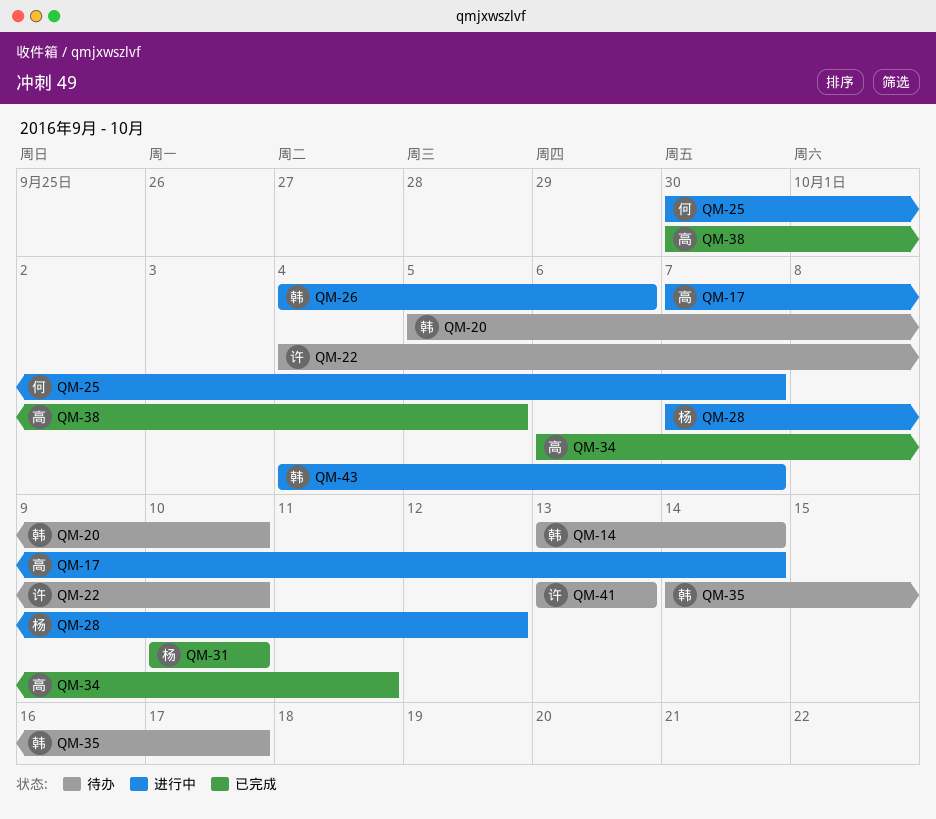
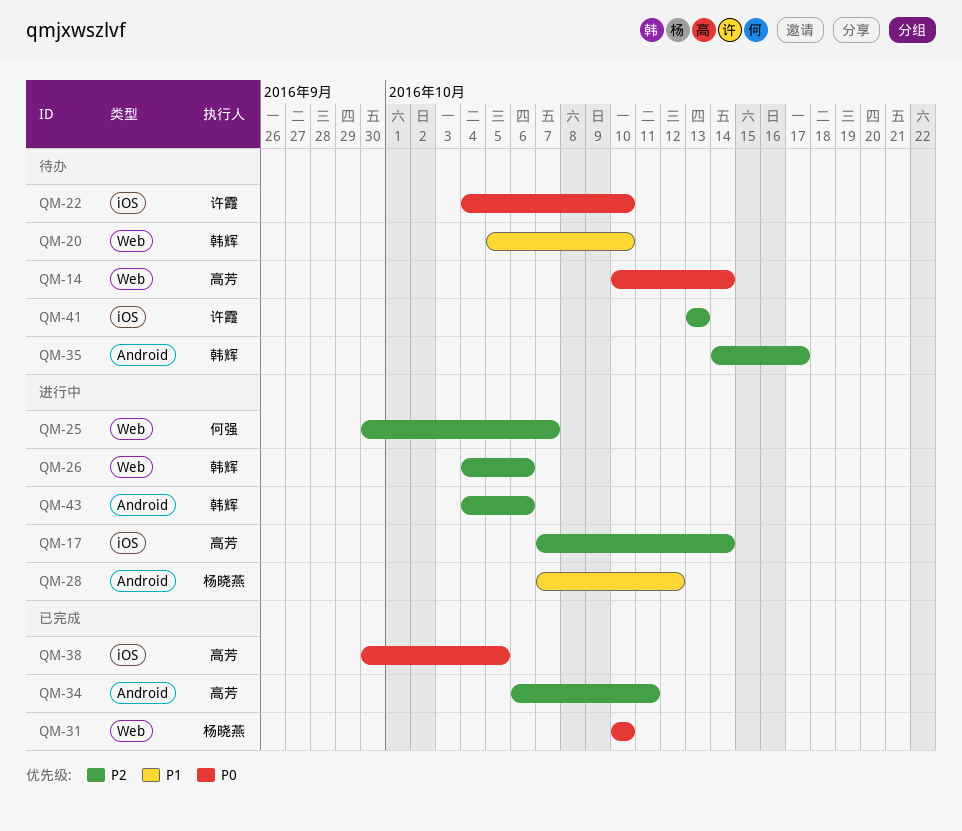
QM-14, owner: 韩辉 -> 高芳
QM-14, start: Oct 13 -> Oct 10
QM-43, due: Oct 7 -> Oct 6

